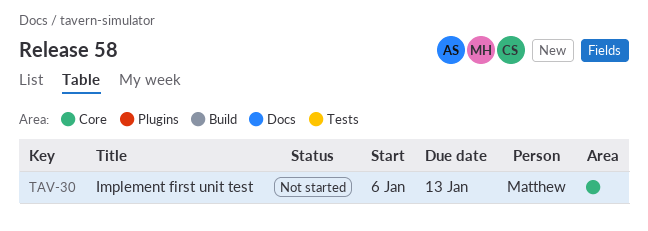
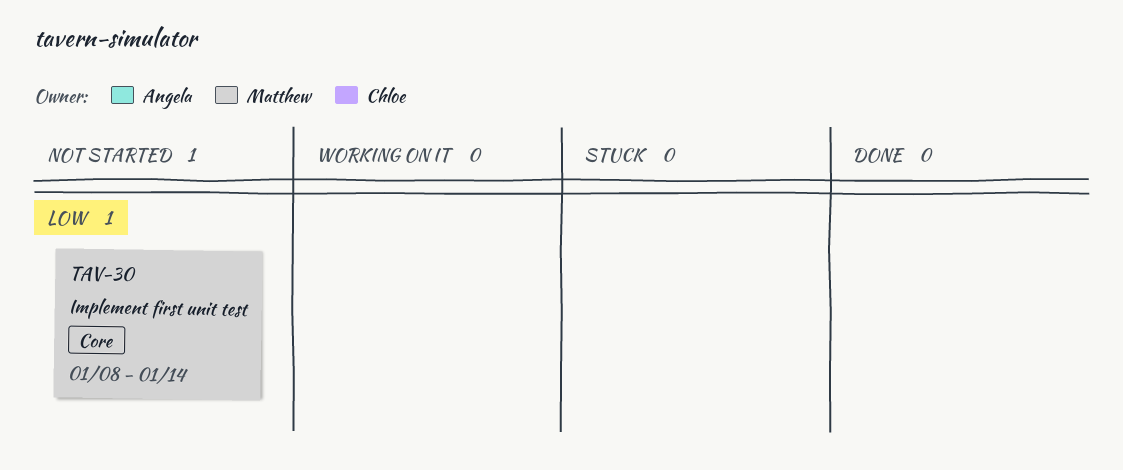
TAV-30, start: Jan 6 -> Jan 8
TAV-30, due: Jan 13 -> Jan 14

